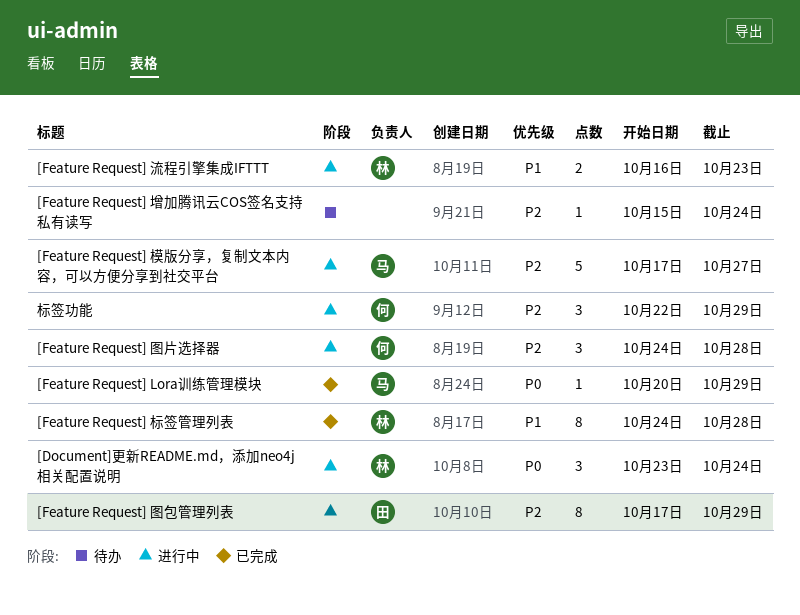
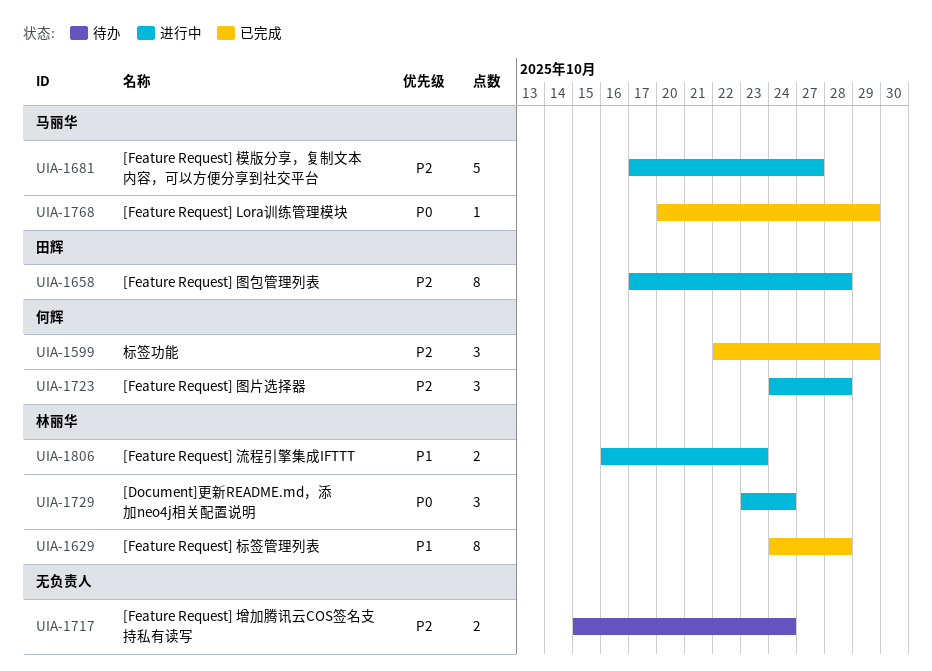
[Feature Request] 图包管理列表, due: Oct 29 -> Oct 28
[Feature Request] 增加腾讯云COS签名支持私有读写, estimate: 1 -> 2
标签功能, status: 进行中 -> 已完成

